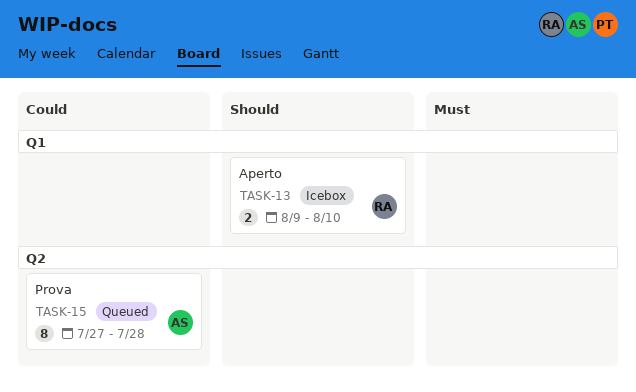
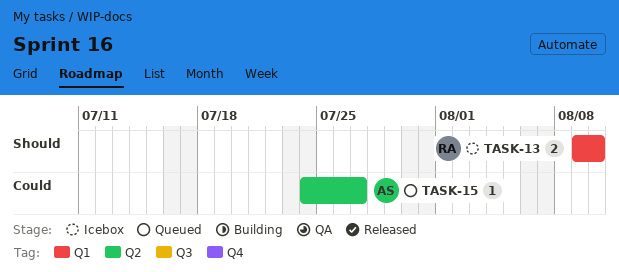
TASK-15, estimate: 8 -> 1
TASK-15, start: Jul 27 -> Jul 24
TASK-15, due: Jul 28 -> Jul 27

